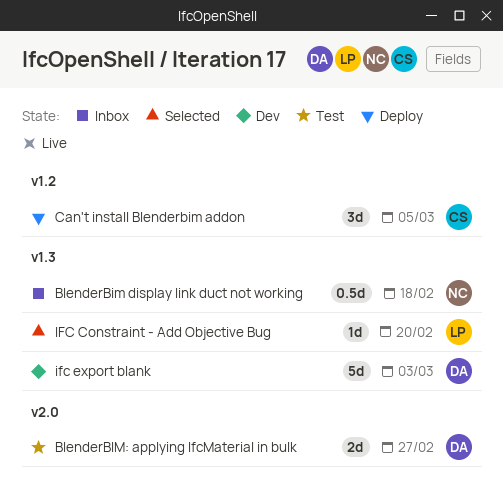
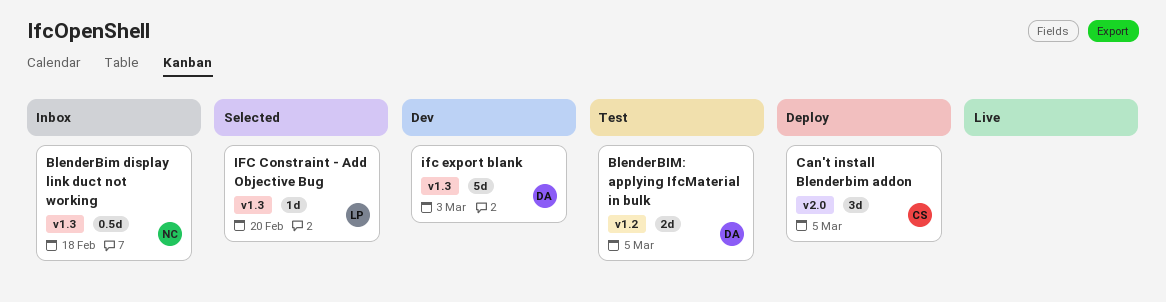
BlenderBIM: applying IfcMaterial in bulk, label: v2.0 -> v1.2
BlenderBIM: applying IfcMaterial in bulk, due: Feb 27 -> Mar 5
Can't install Blenderbim addon, label: v1.2 -> v2.0

